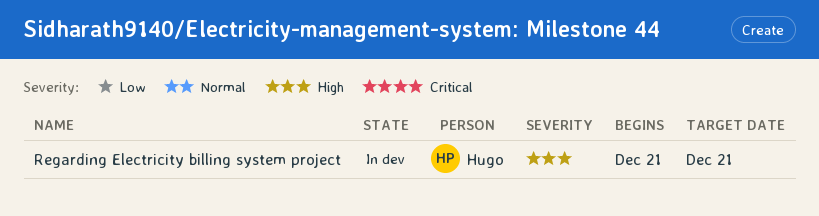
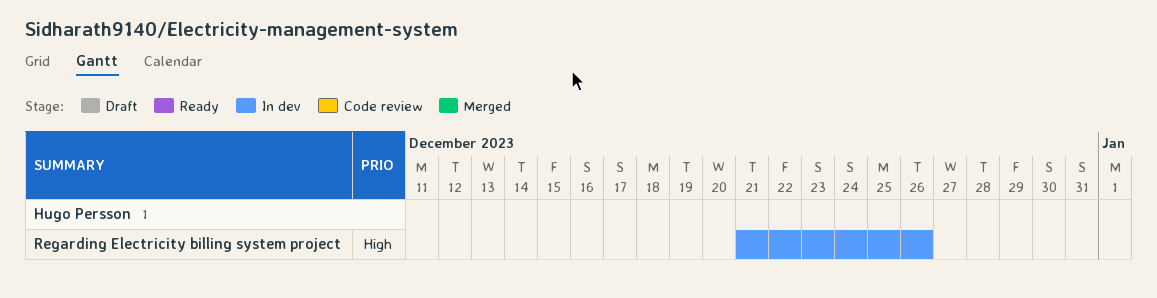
Regarding Electricity billing system project, due: Dec 21 -> Dec 26

